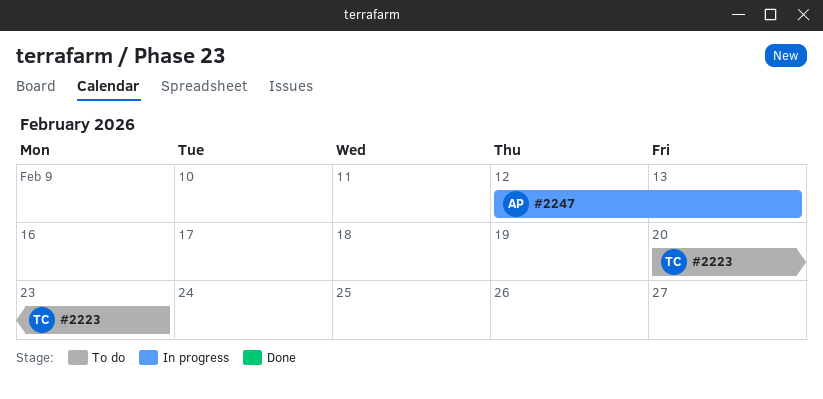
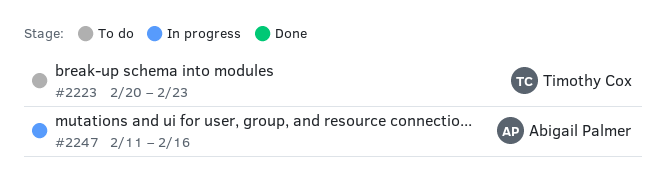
#2247, start: Feb 12 -> Feb 11
#2247, due: Feb 13 -> Feb 16

